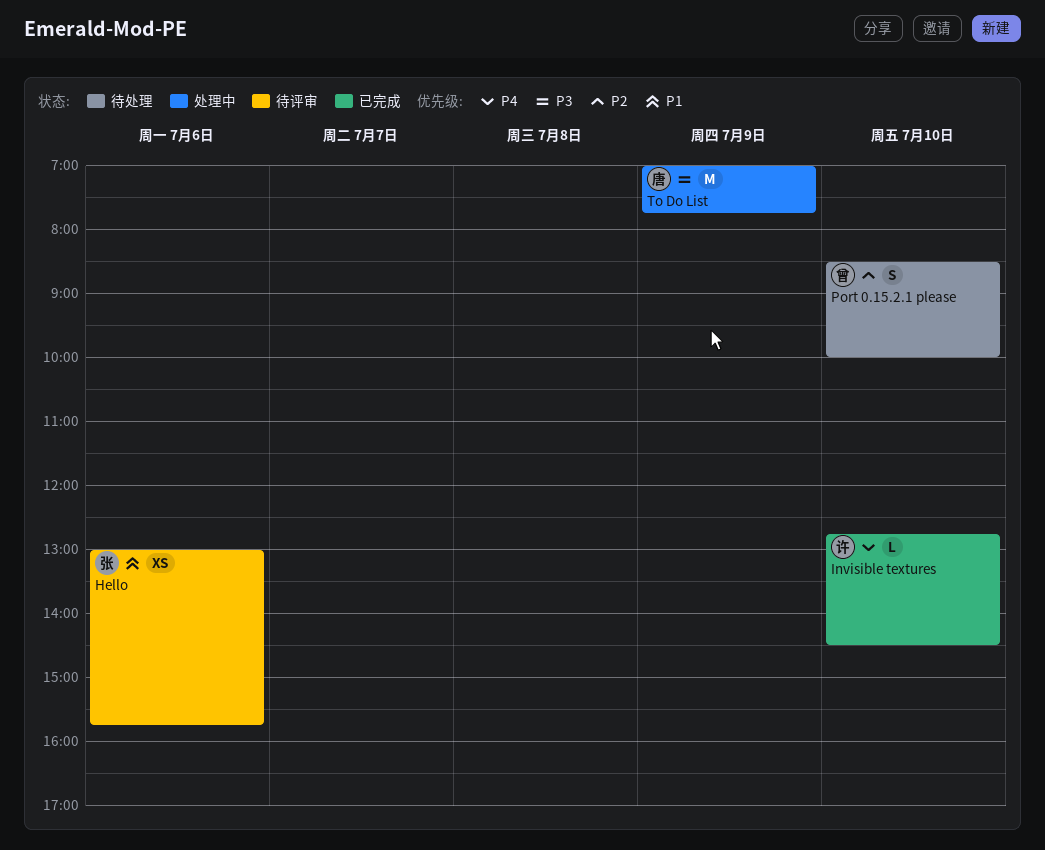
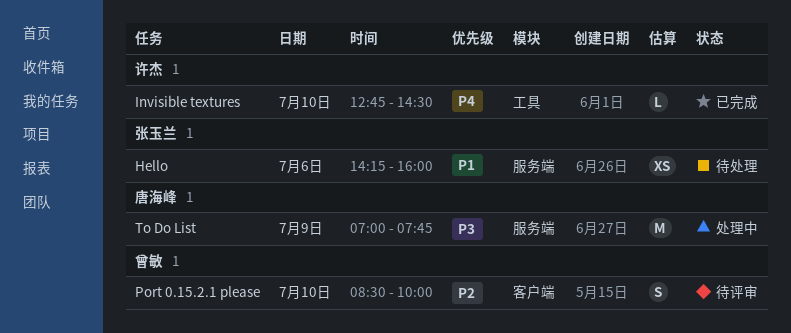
Hello, status: 待评审 -> 待处理
Hello, begins: 13:00 -> 14:15
Hello, ends: 15:45 -> 16:00
Port 0.15.2.1 please, status: 待处理 -> 待评审

